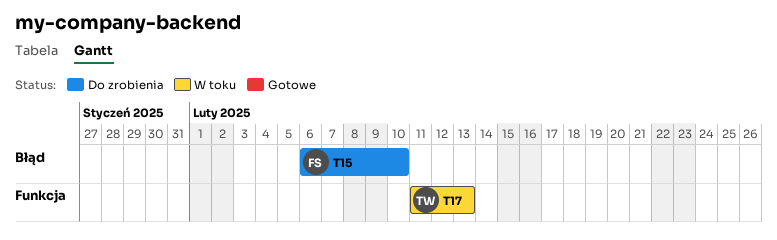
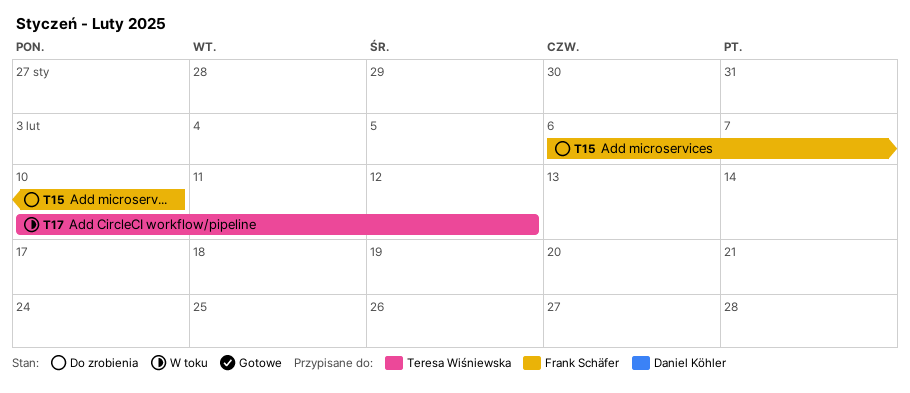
T17, start: Feb 11 -> Feb 10
T17, due: Feb 13 -> Feb 12

